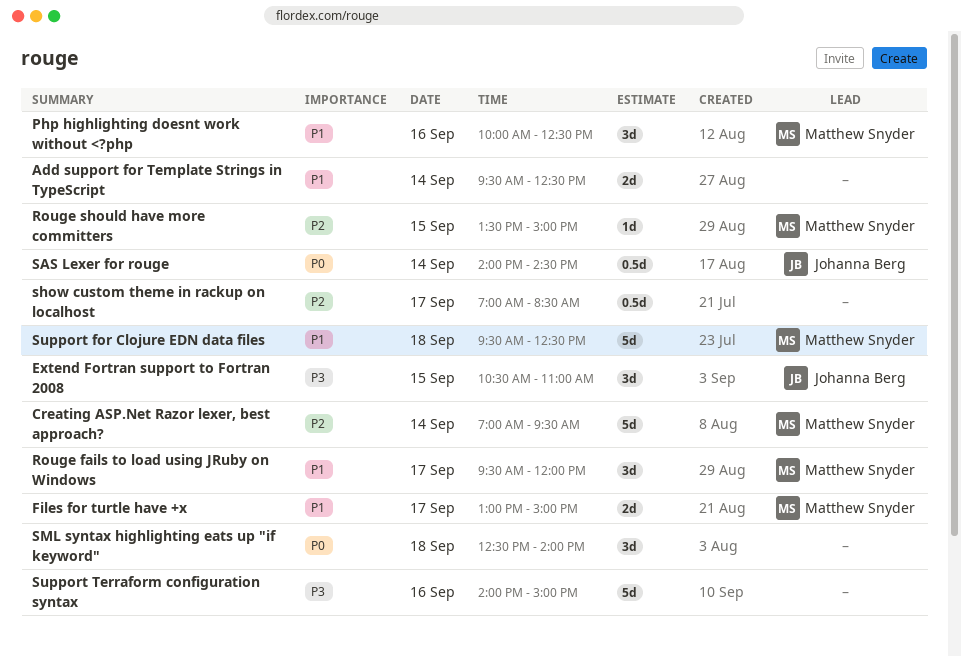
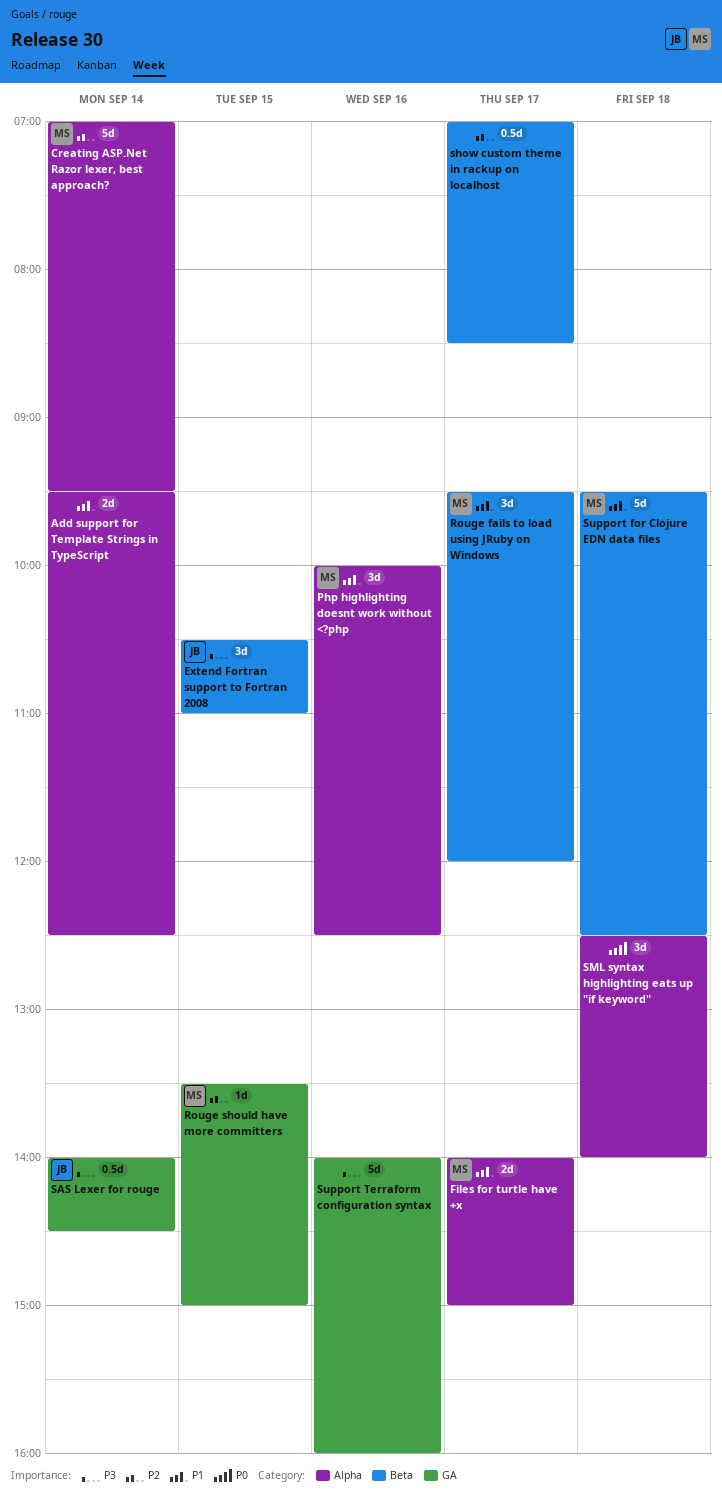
Files for turtle have +x, begins: 13:00 -> 14:00
SAS Lexer for rouge, priority: P0 -> P3
Support Terraform configuration syntax, ends: 15:00 -> 16:00

